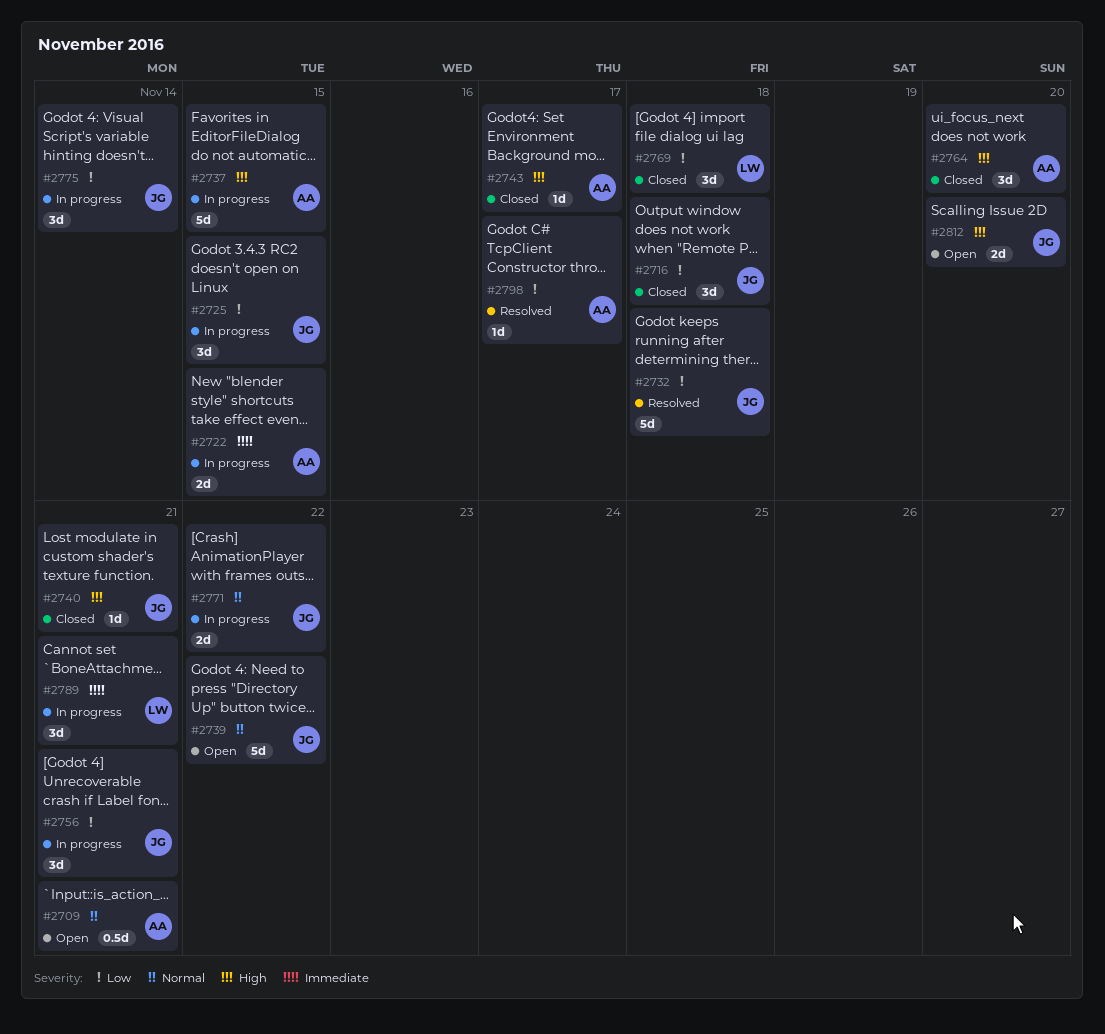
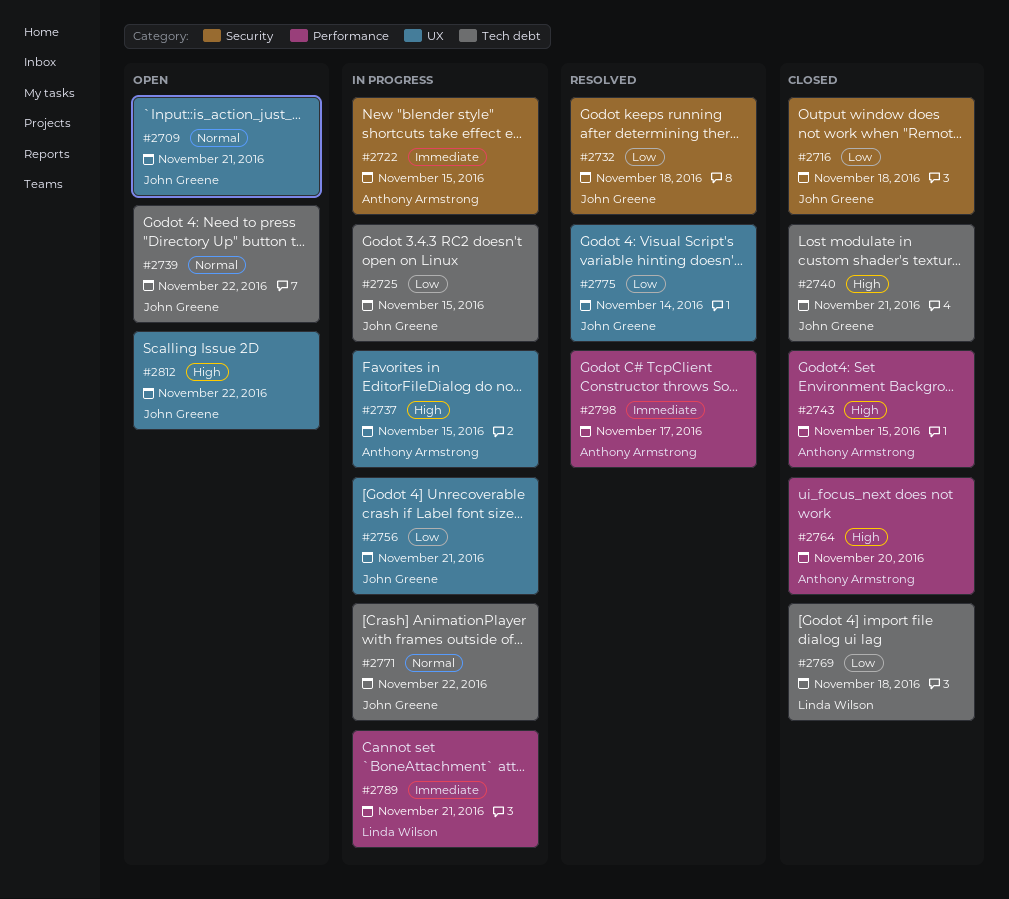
#2709, owner: Anthony Armstrong -> John Greene
#2743, due: Nov 17 -> Nov 15
#2775, status: In progress -> Resolved
#2798, priority: Low -> Immediate
#2812, due: Nov 20 -> Nov 22

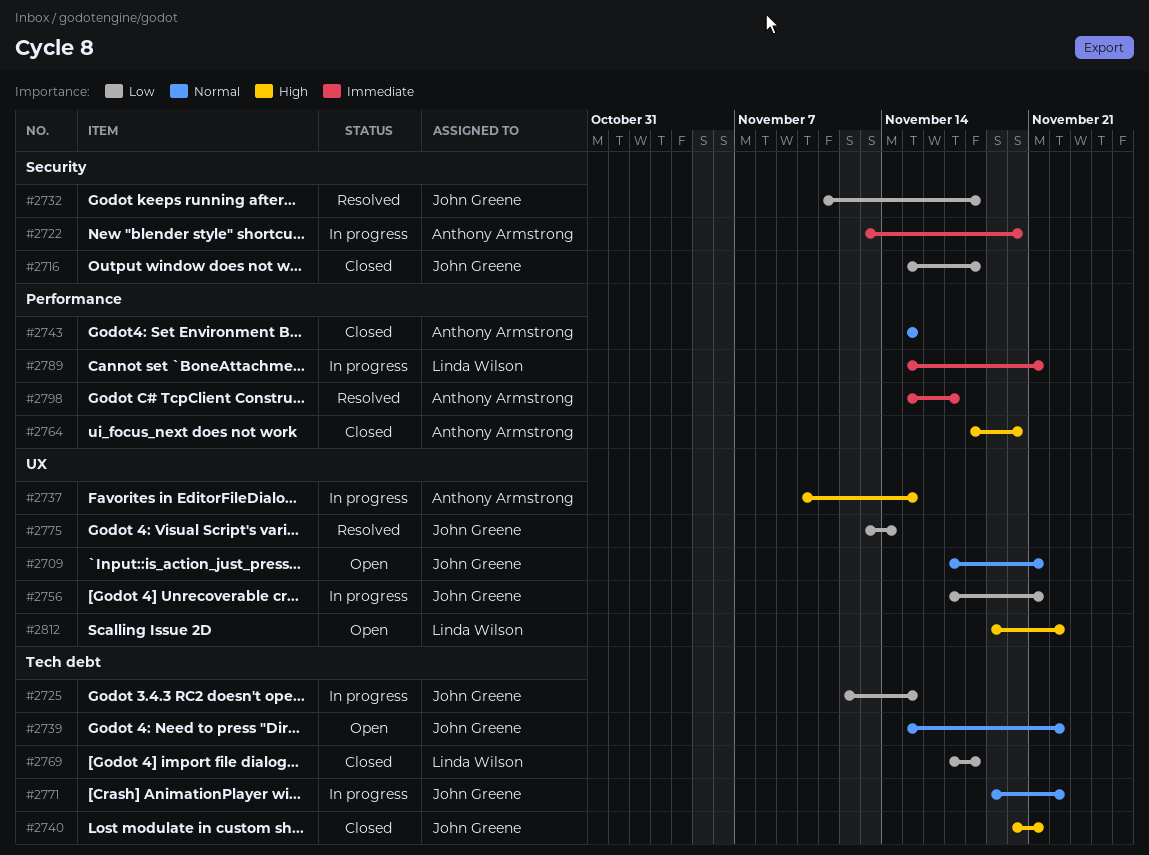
#2722, due: Nov 15 -> Nov 20
#2743, priority: High -> Normal
#2812, owner: John Greene -> Linda Wilson

